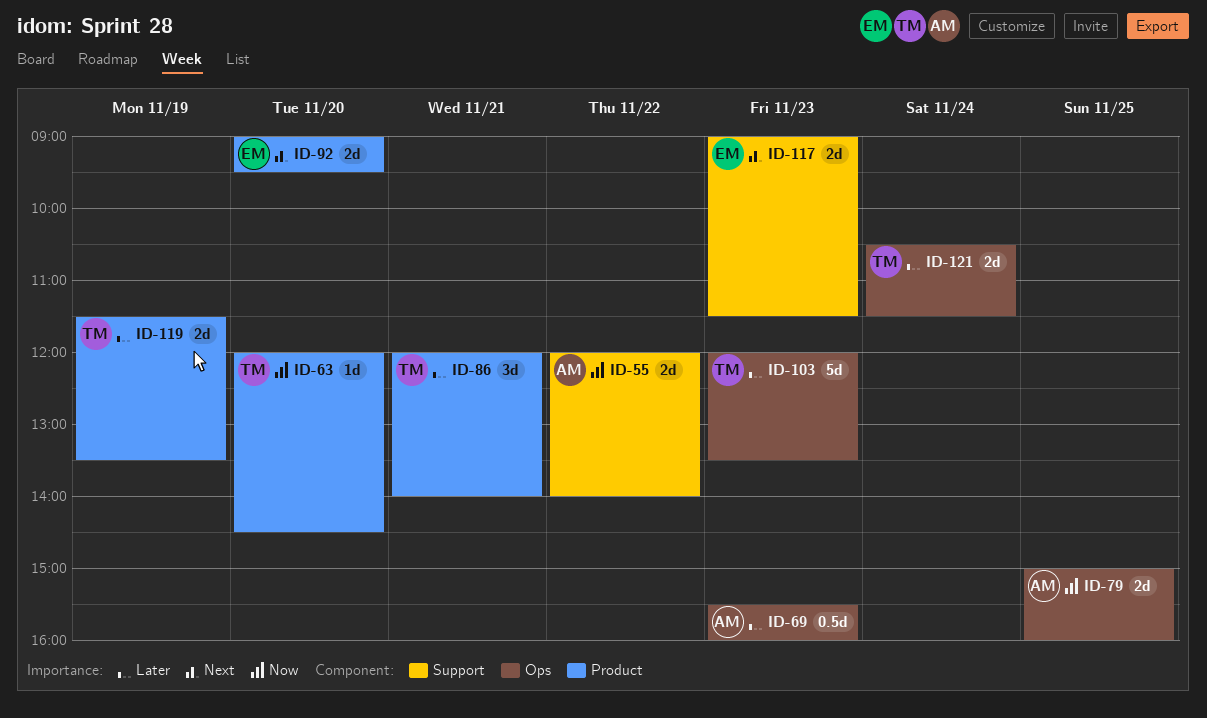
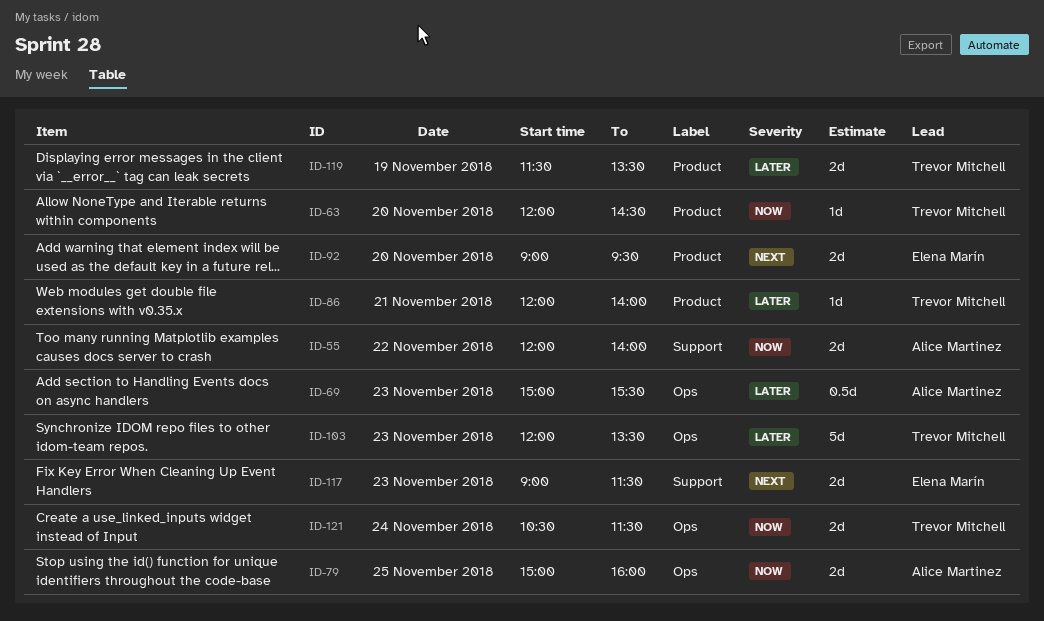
ID-69, begins: 15:30 -> 15:00
ID-69, ends: 16:00 -> 15:30
ID-86, estimate: 3d -> 1d
ID-121, priority: Later -> Now

